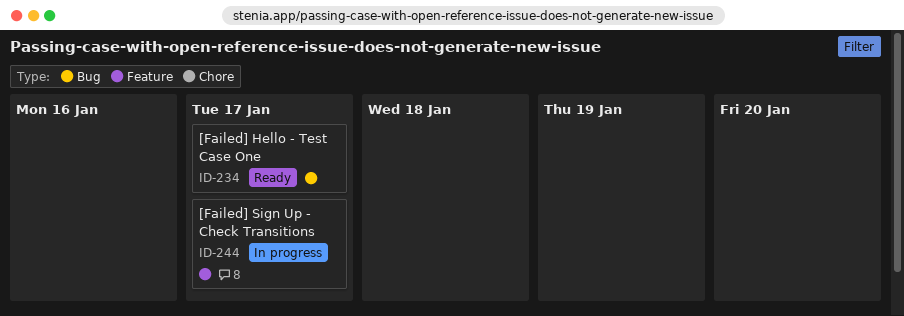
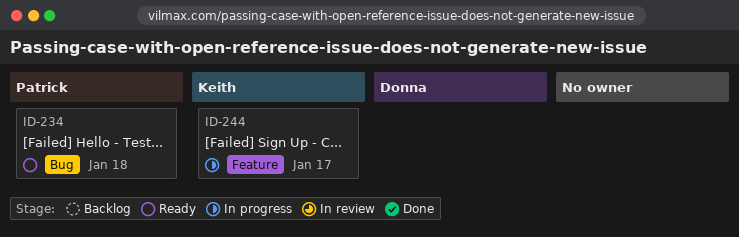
ID-234, due: Jan 17 -> Jan 18

